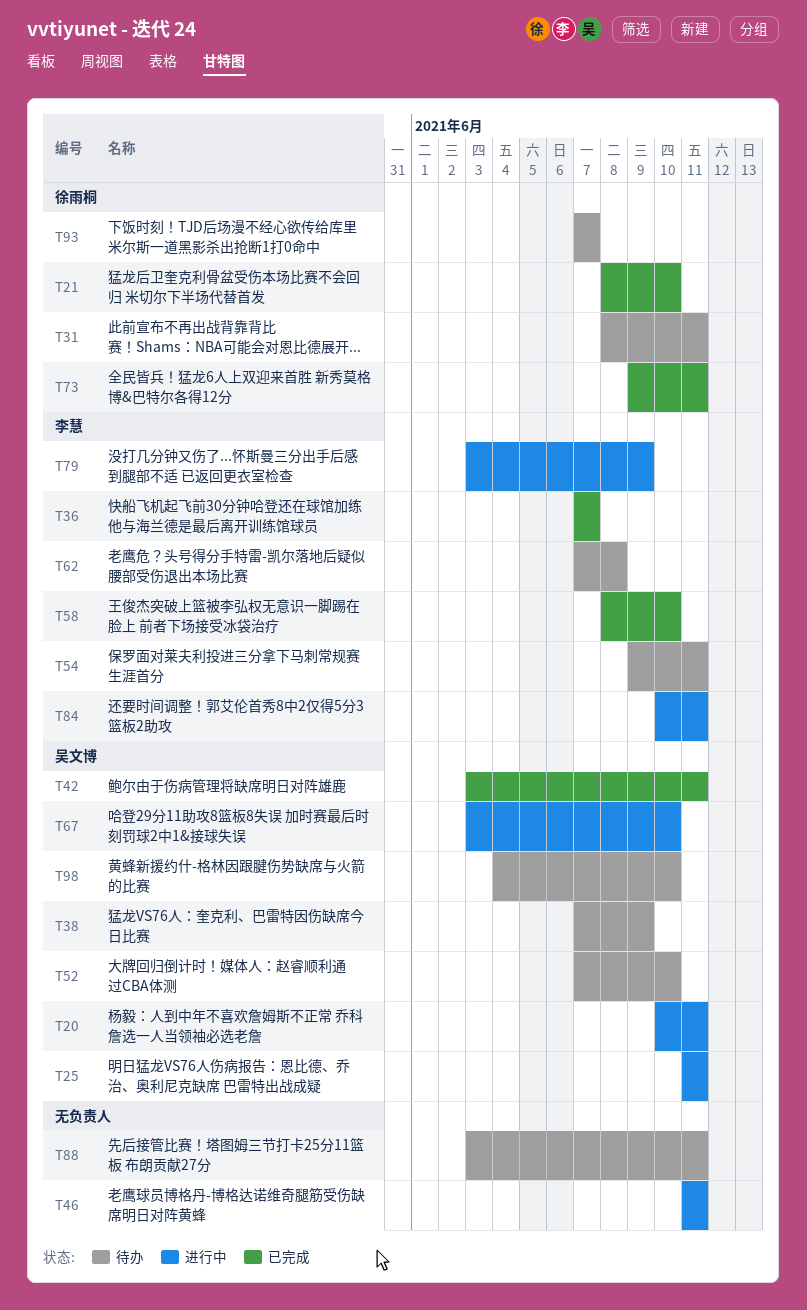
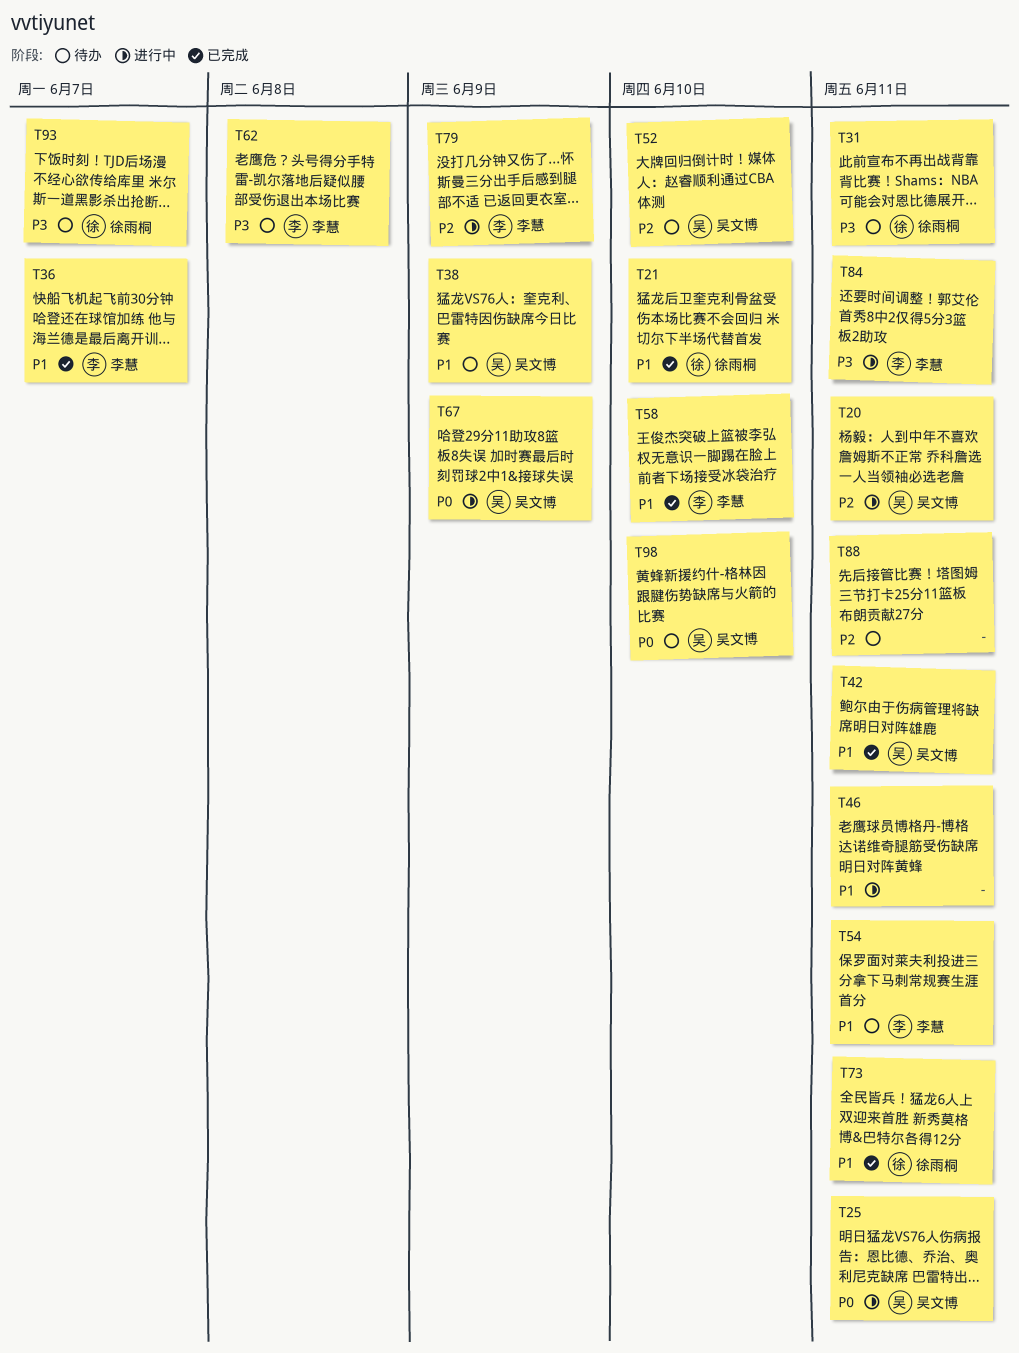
T67, due: Jun 10 -> Jun 9

